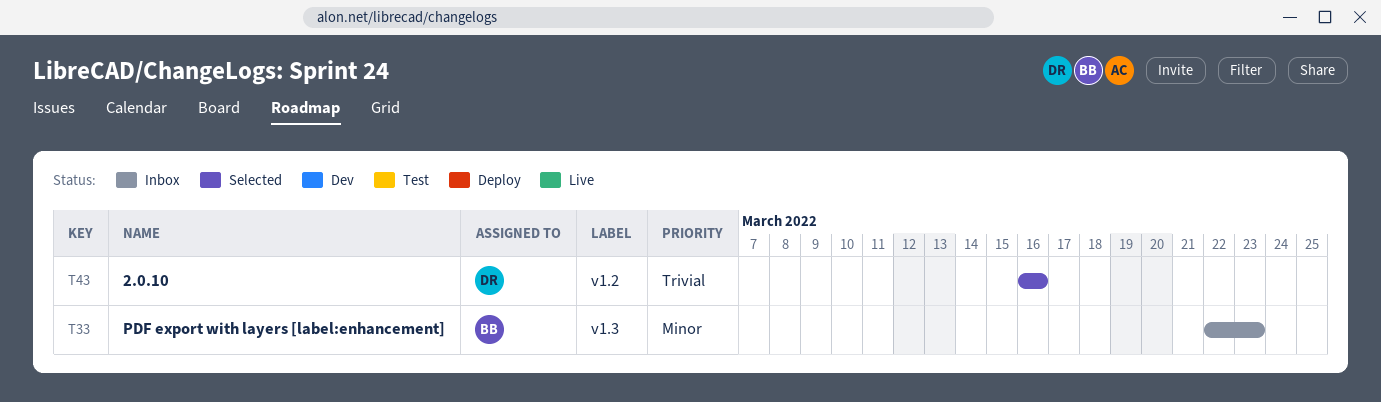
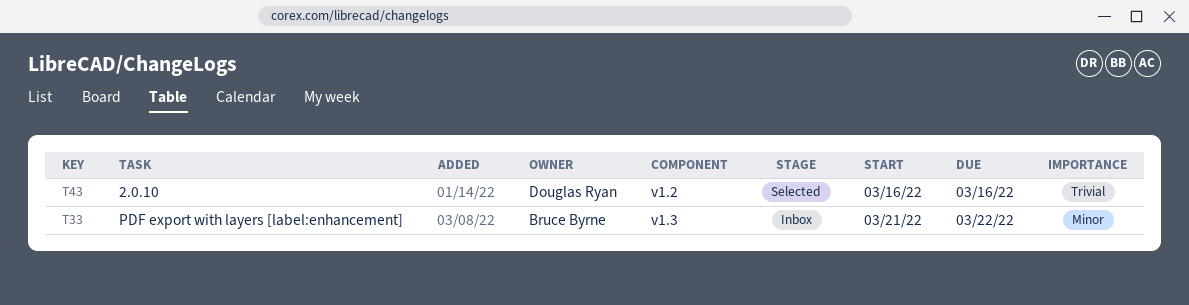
T33, start: Mar 22 -> Mar 21
T33, due: Mar 23 -> Mar 22

